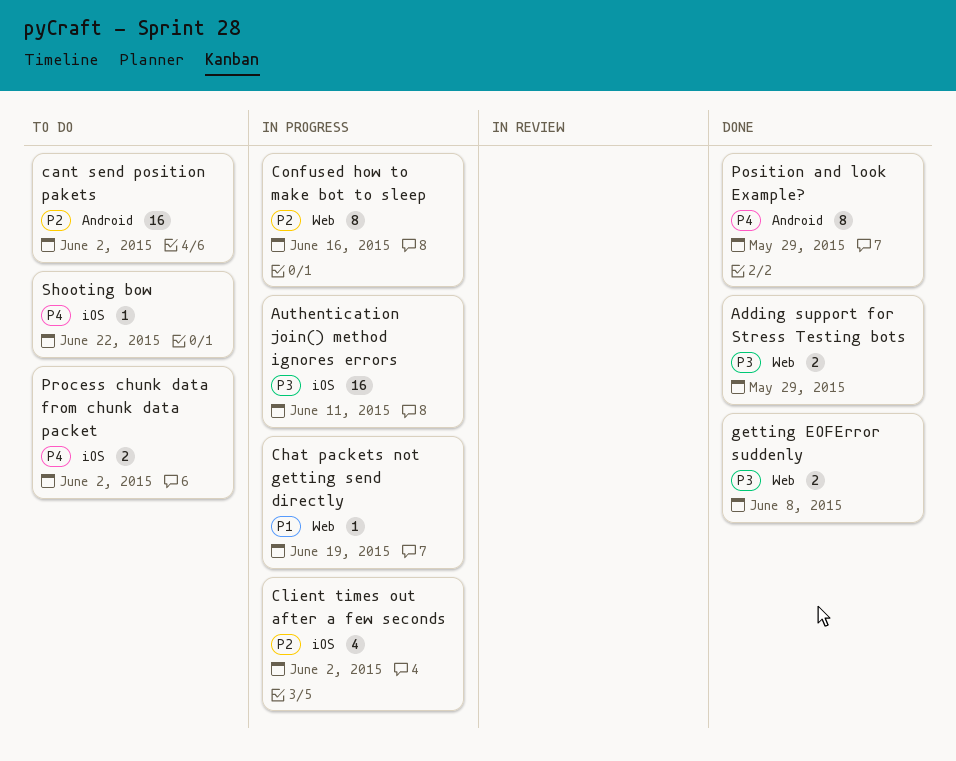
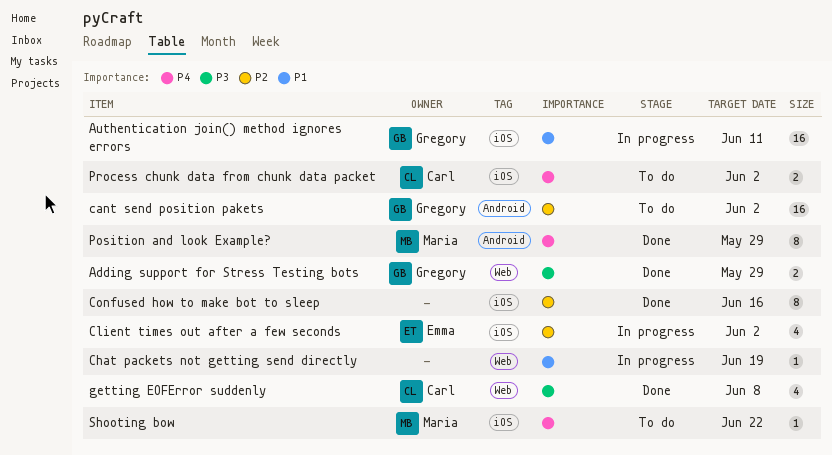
Authentication join() method ignores errors, priority: P3 -> P1
Confused how to make bot to sleep, status: In progress -> Done
Confused how to make bot to sleep, label: Web -> iOS
getting EOFError suddenly, estimate: 2 -> 4

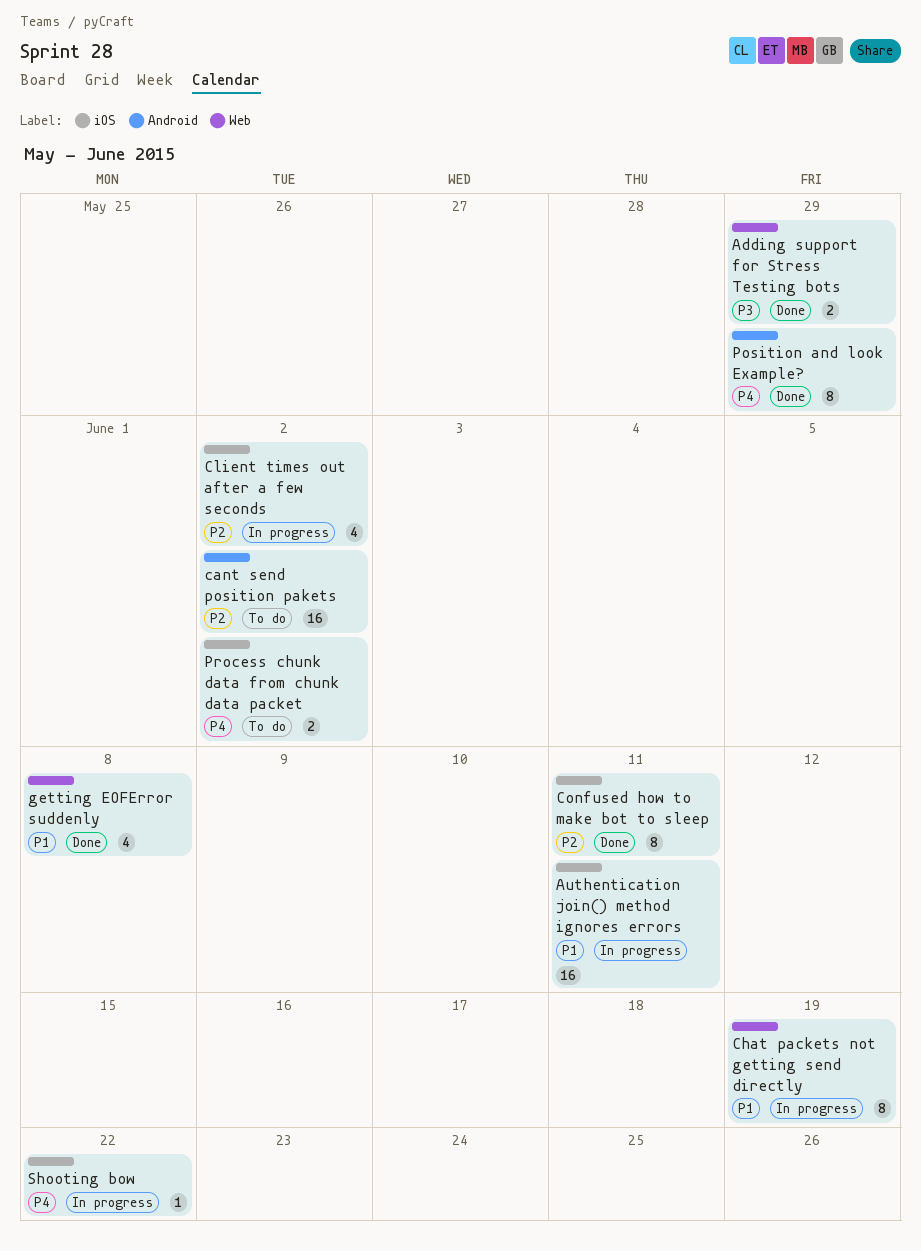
Chat packets not getting send directly, estimate: 1 -> 8
Confused how to make bot to sleep, due: Jun 16 -> Jun 11
getting EOFError suddenly, priority: P3 -> P1
Shooting bow, status: To do -> In progress

